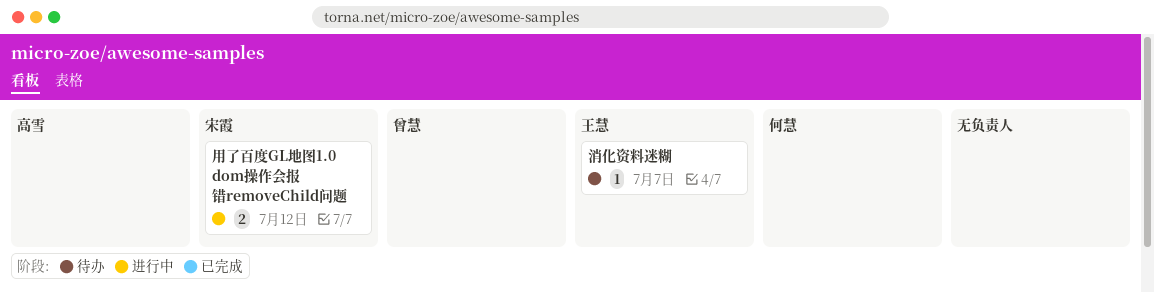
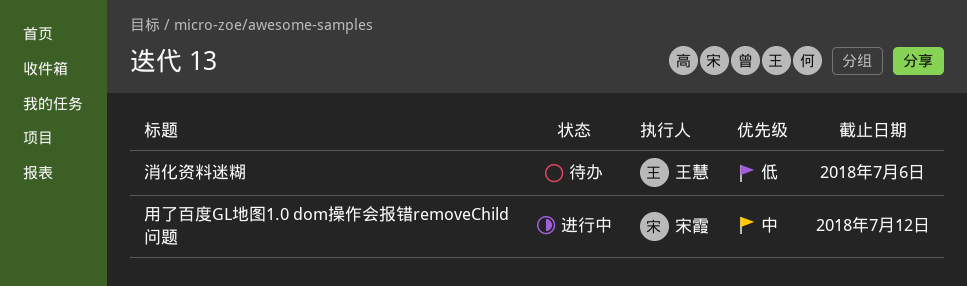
消化资料迷糊, due: Jul 7 -> Jul 6

